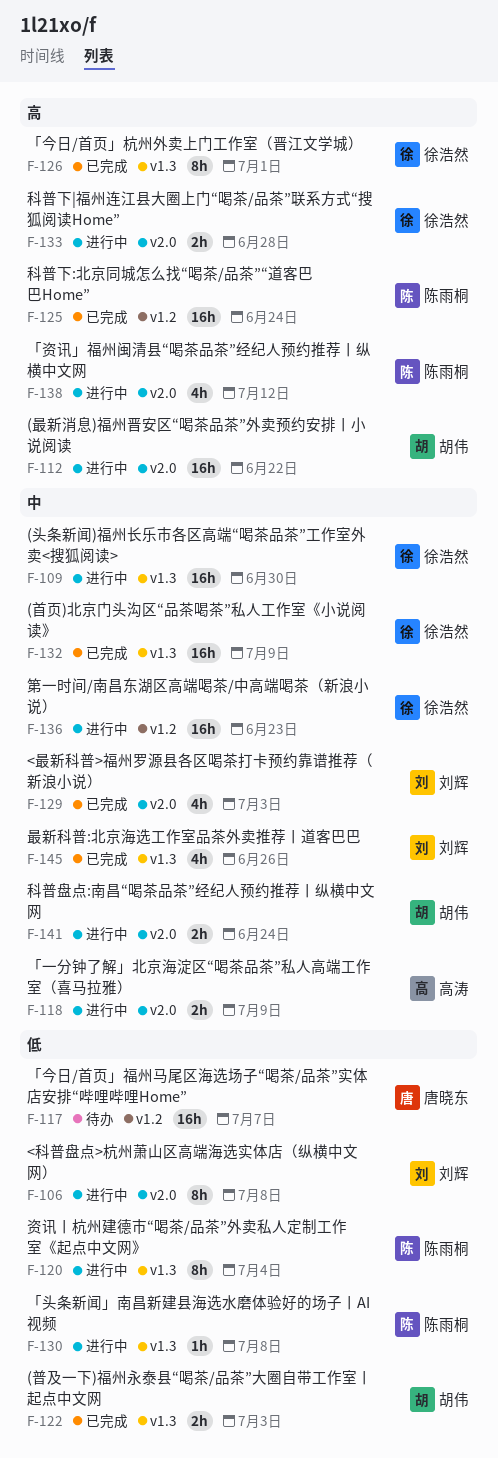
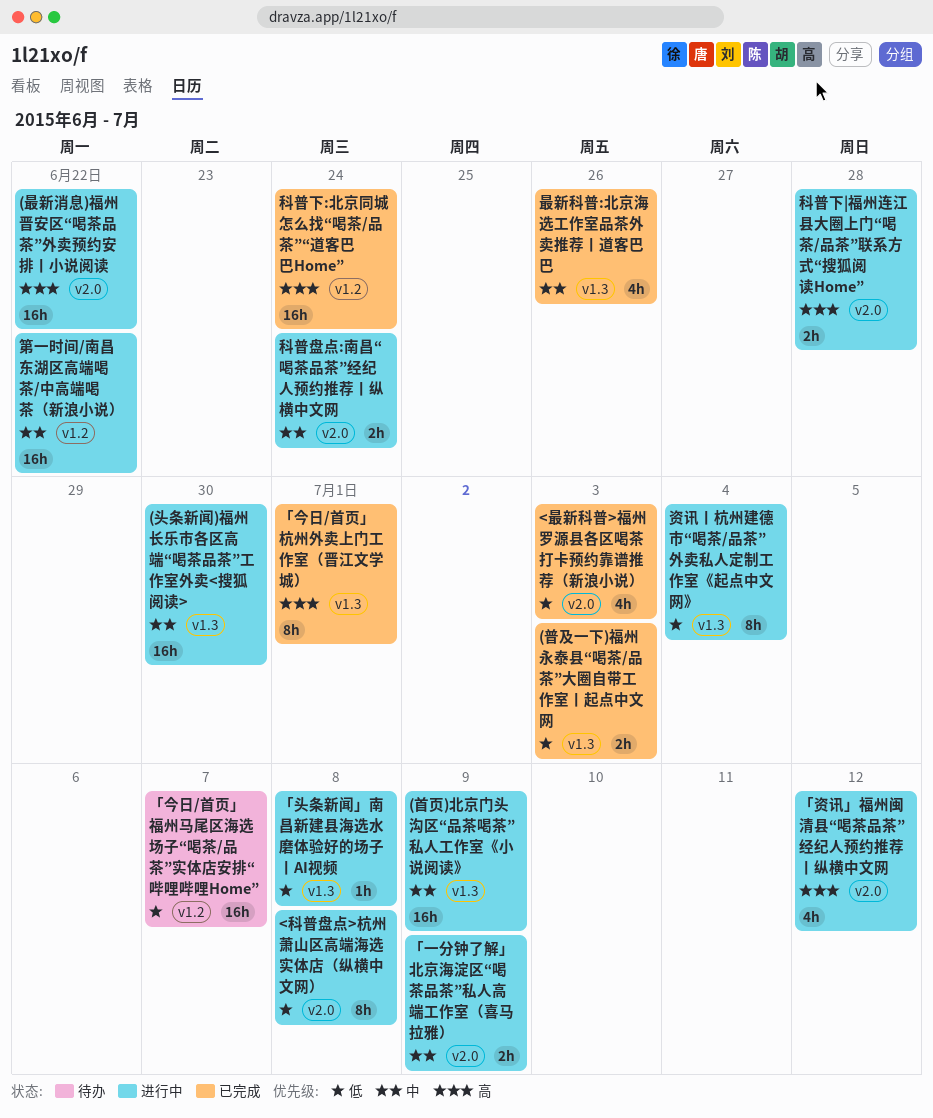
(首页)北京门头沟区“品茶喝茶”私人工作室《小说阅读》, status: 已完成 -> 进行中
<最新科普>福州罗源县各区喝茶打卡预约靠谱推荐（新浪小说）, priority: 中 -> 低
第一时间/南昌东湖区高端喝茶/中高端喝茶（新浪小说）, due: Jun 23 -> Jun 22

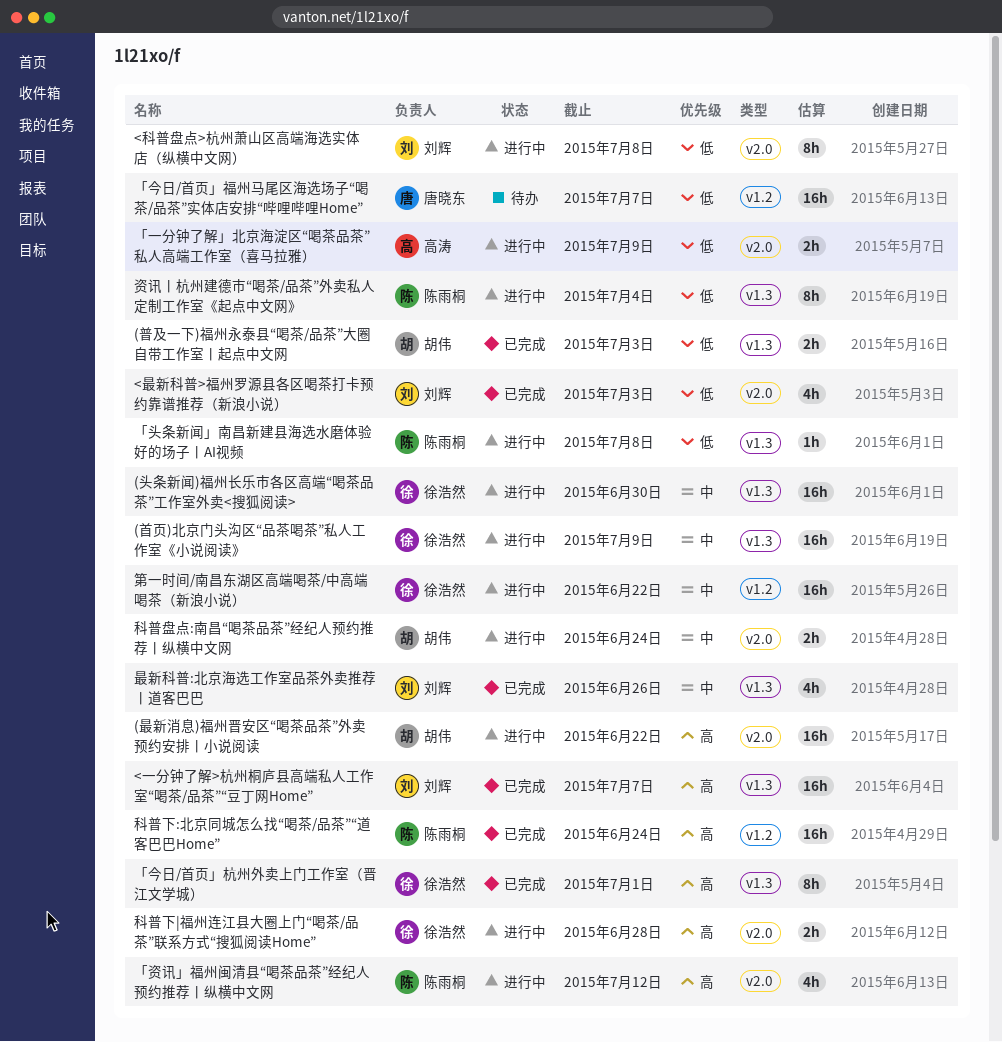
<一分钟了解>杭州桐庐县高端私人工作室“喝茶/品茶”“豆丁网Home”: none -> present
「一分钟了解」北京海淀区“喝茶品茶”私人高端工作室（喜马拉雅）, priority: 中 -> 低

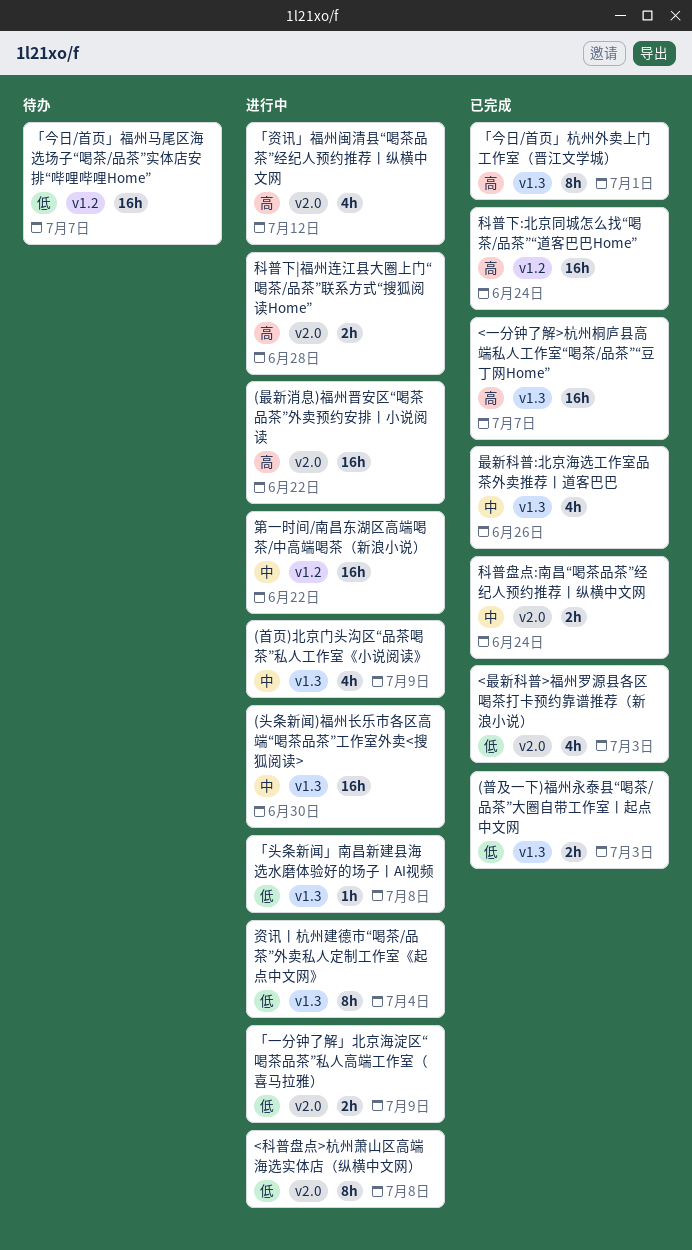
(首页)北京门头沟区“品茶喝茶”私人工作室《小说阅读》, estimate: 16h -> 4h
科普盘点:南昌“喝茶品茶”经纪人预约推荐丨纵横中文网, status: 进行中 -> 已完成

